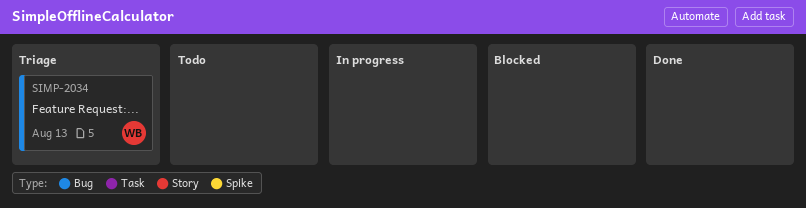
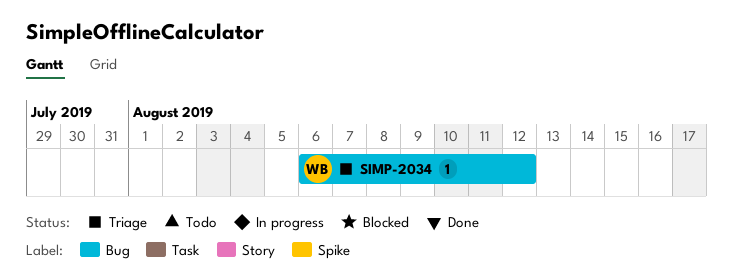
SIMP-2034, due: Aug 13 -> Aug 12

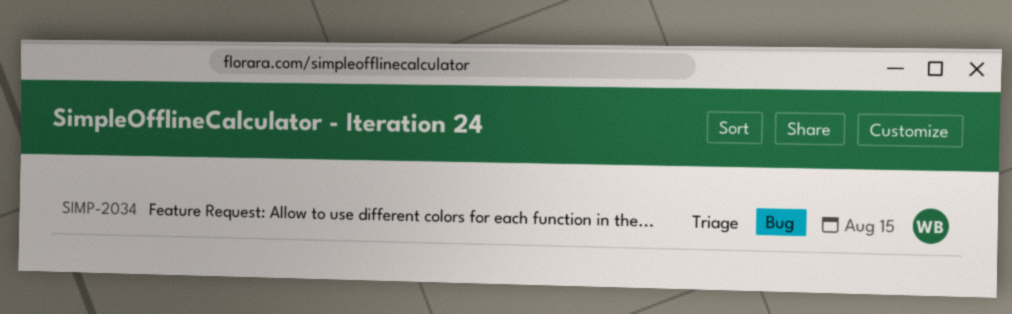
SIMP-2034, due: Aug 12 -> Aug 15

